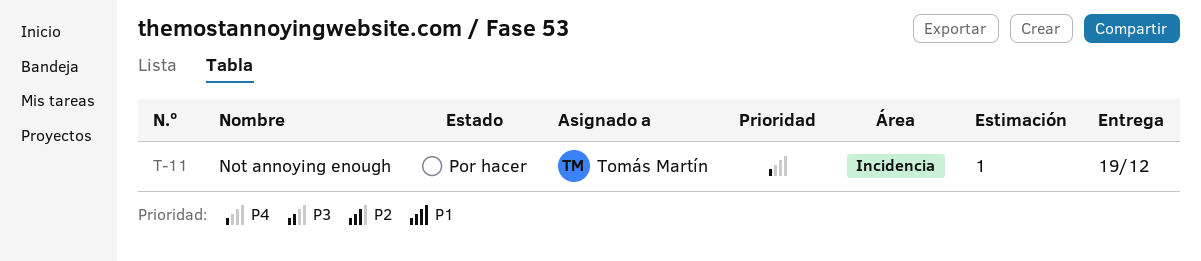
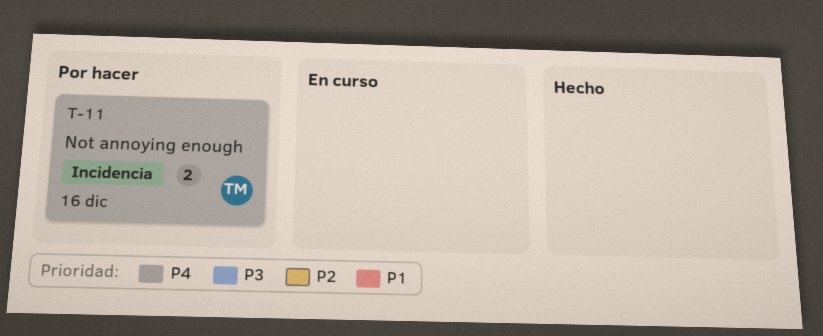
T-11, estimate: 1 -> 2
T-11, due: Dec 19 -> Dec 16

